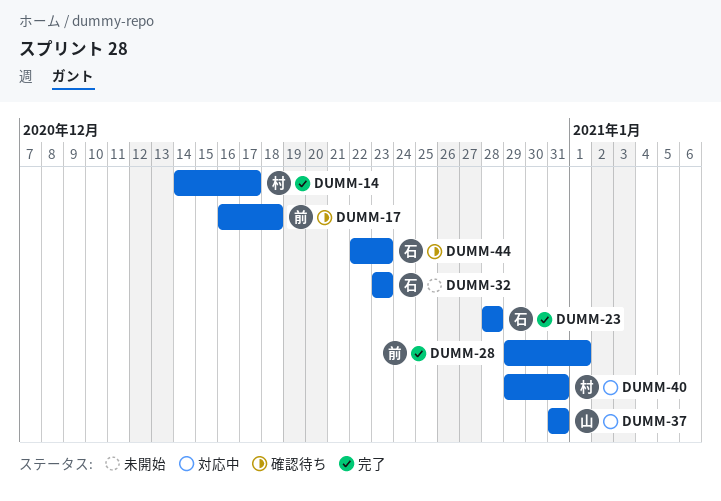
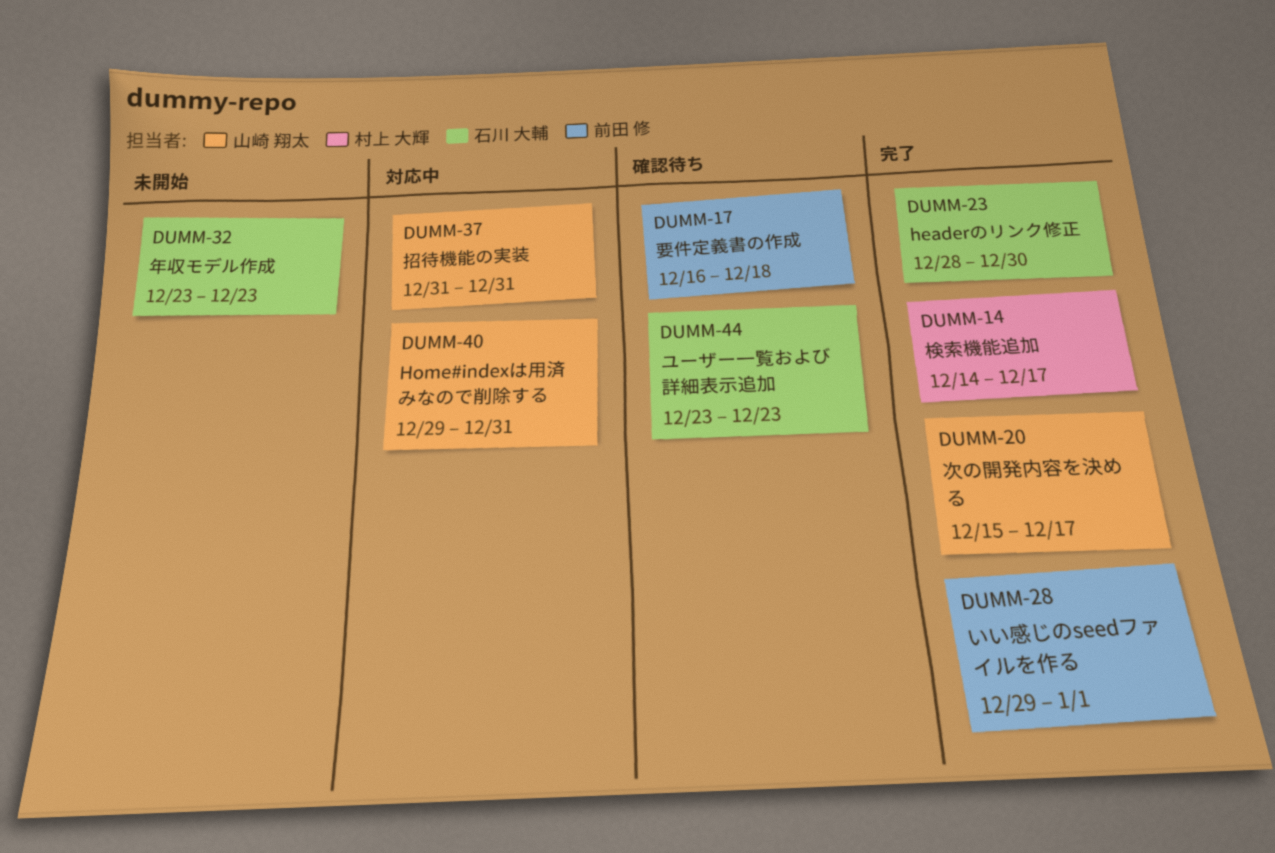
DUMM-20: none -> present
DUMM-23, due: Dec 28 -> Dec 30
DUMM-40, owner: 村上 大輝 -> 山崎 翔太
DUMM-44, start: Dec 22 -> Dec 23

